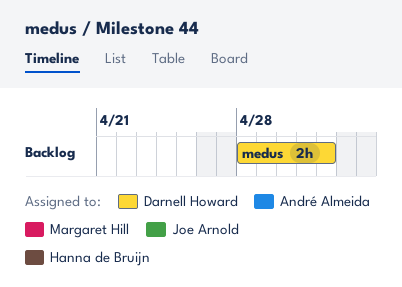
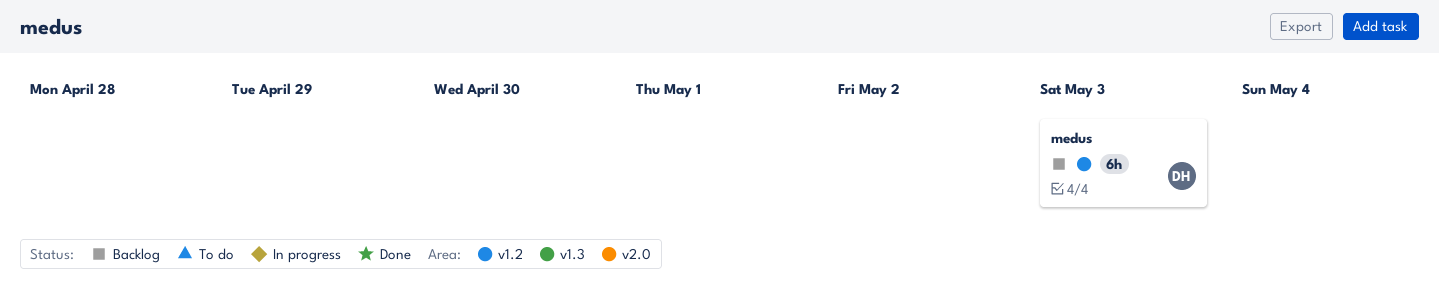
medus, estimate: 2h -> 6h
medus, due: May 2 -> May 3

